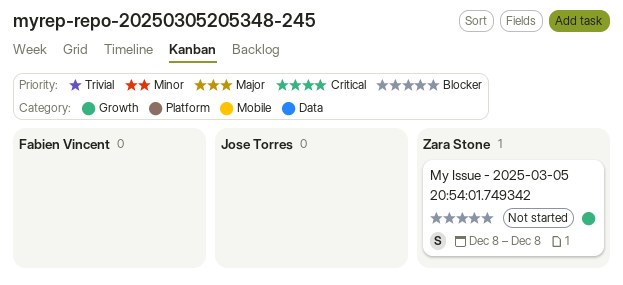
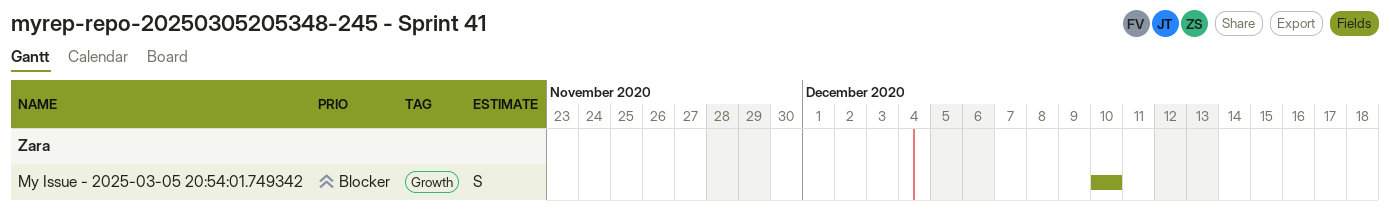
My Issue - 2025-03-05 20:54:01.749342, start: Dec 8 -> Dec 10
My Issue - 2025-03-05 20:54:01.749342, due: Dec 8 -> Dec 10

